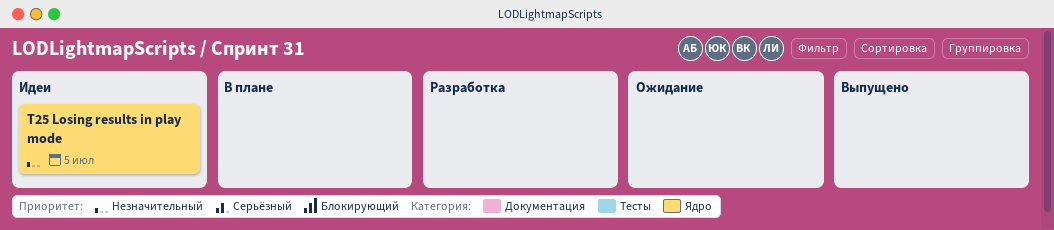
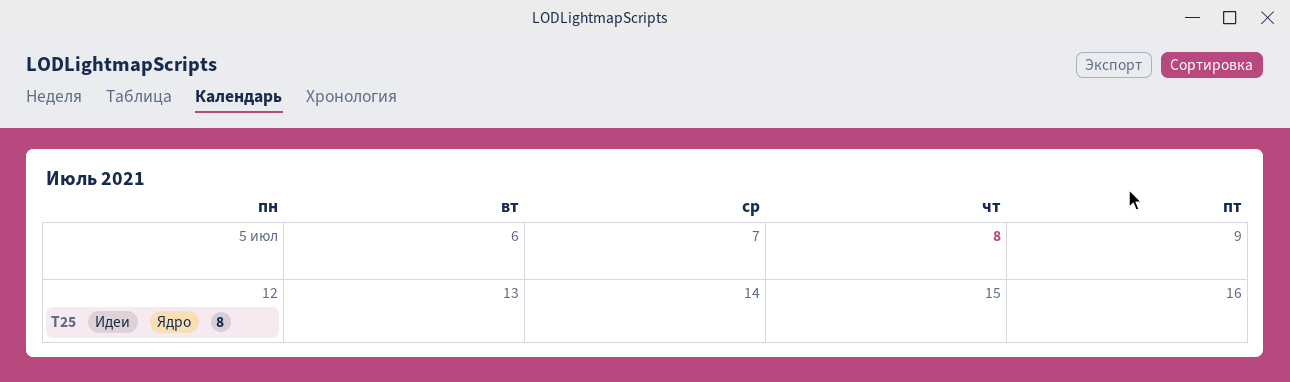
T25, due: Jul 5 -> Jul 12

